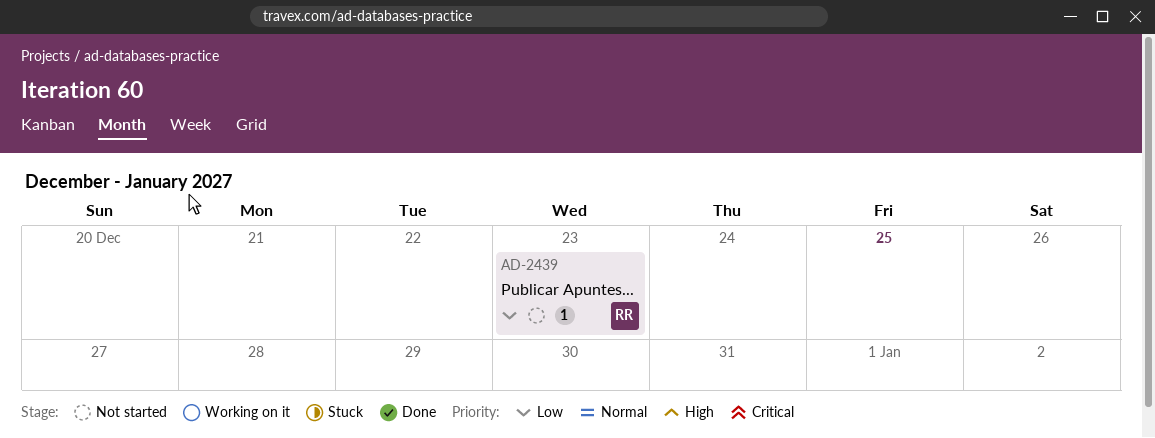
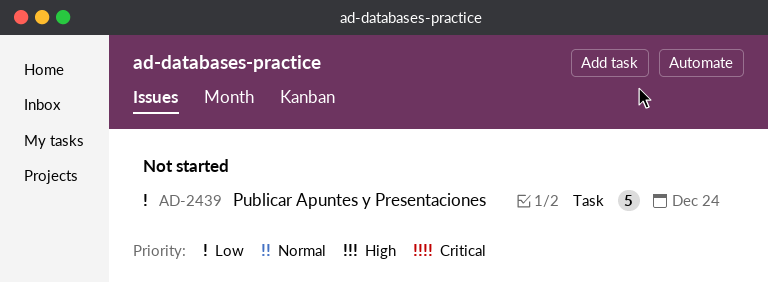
AD-2439, estimate: 1 -> 5
AD-2439, due: Dec 23 -> Dec 24

